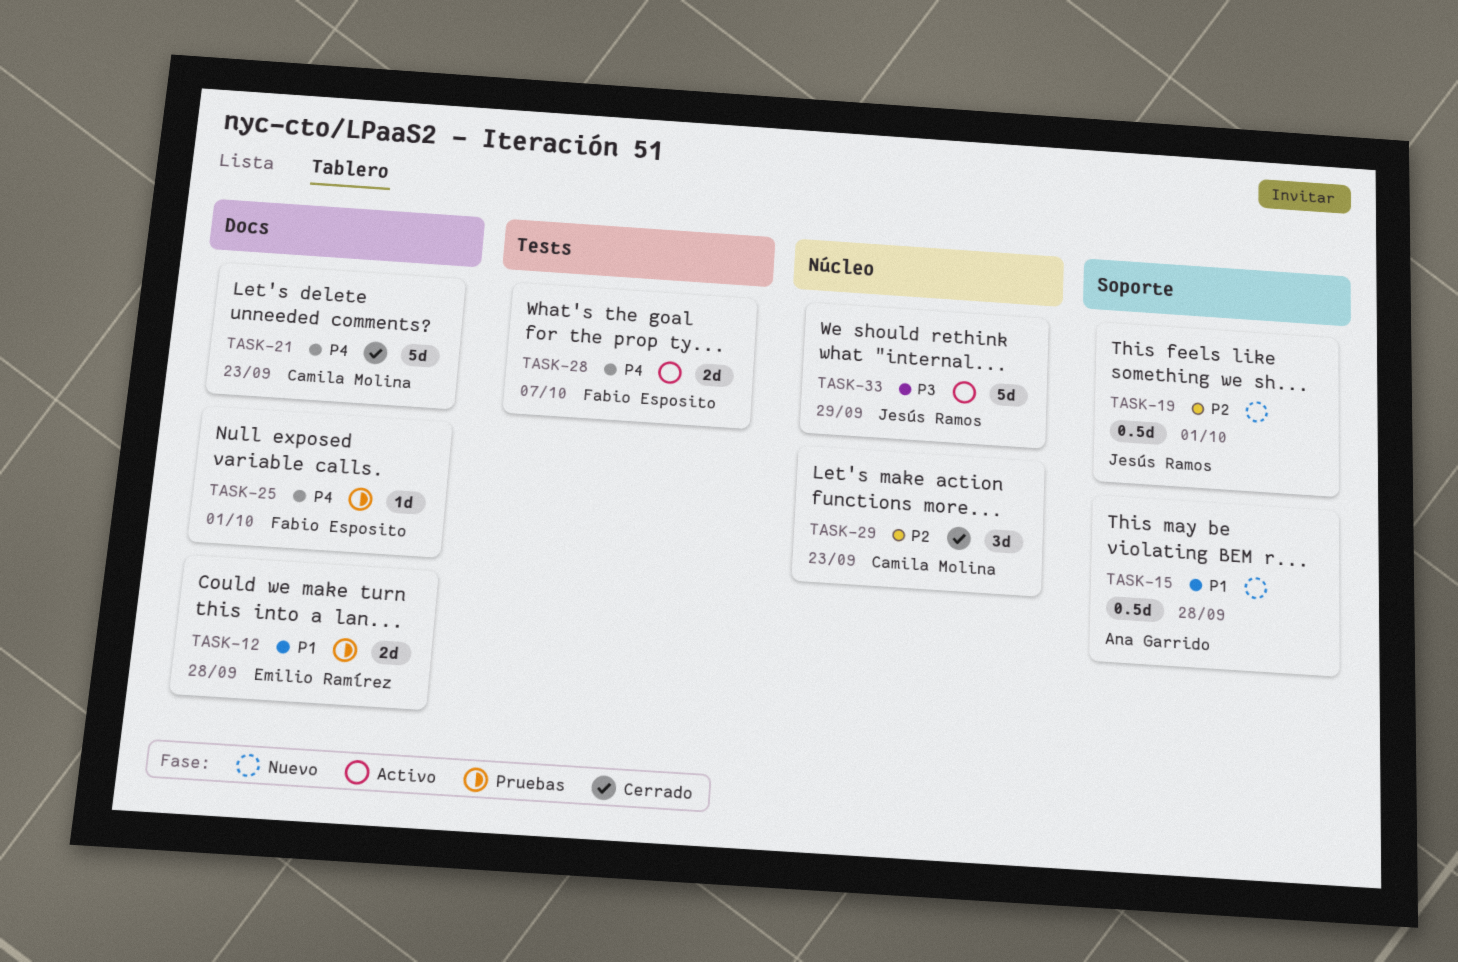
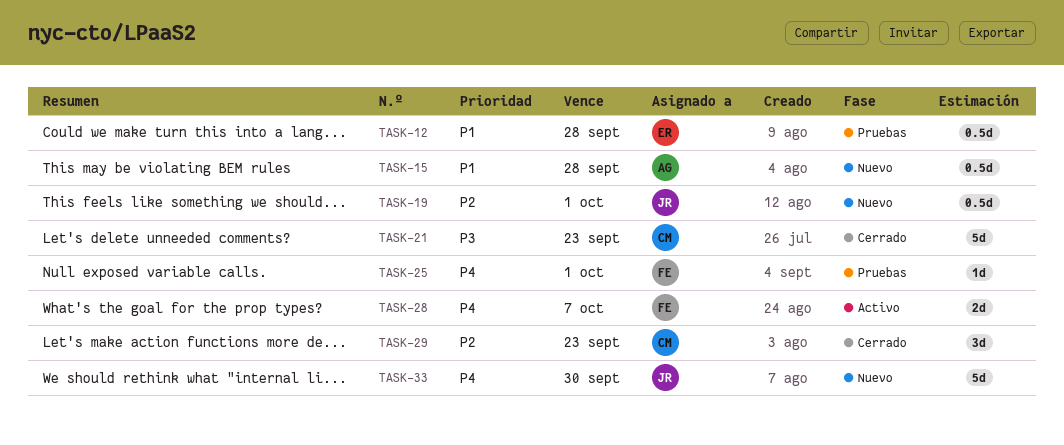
TASK-12, estimate: 2d -> 0.5d
TASK-21, priority: P4 -> P3
TASK-33, status: Activo -> Nuevo
TASK-33, priority: P3 -> P4
TASK-33, due: Sep 29 -> Sep 30

